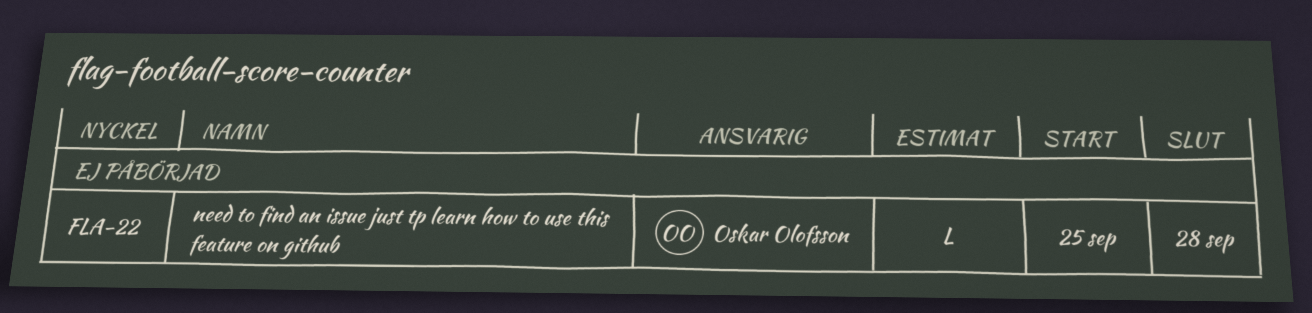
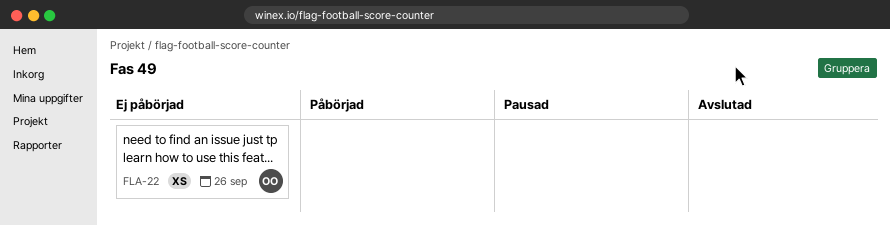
FLA-22, estimate: L -> XS
FLA-22, due: Sep 28 -> Sep 26

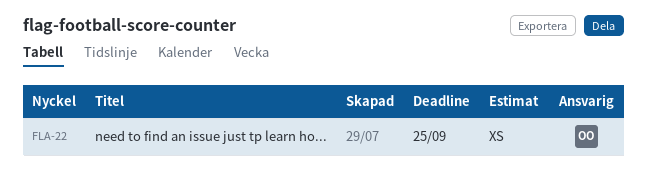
FLA-22, due: Sep 26 -> Sep 25

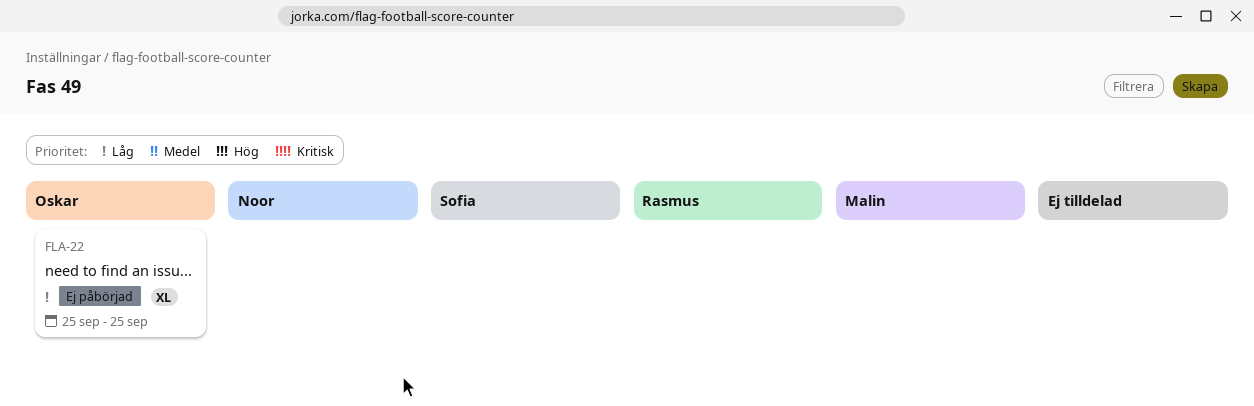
FLA-22, estimate: XS -> XL

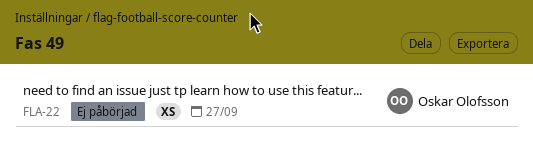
FLA-22, estimate: XL -> XS
FLA-22, due: Sep 25 -> Sep 27

